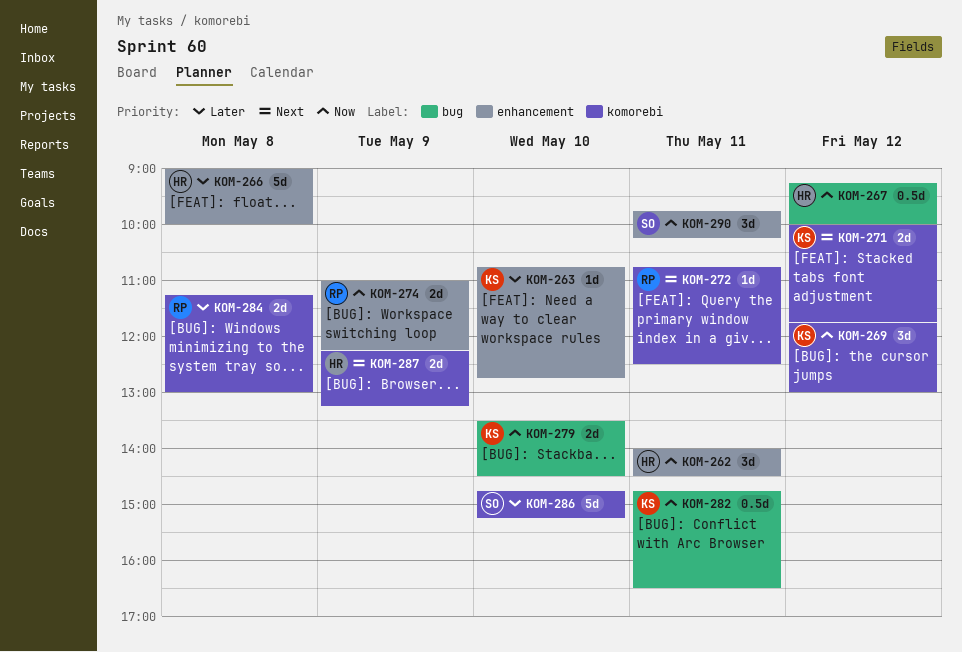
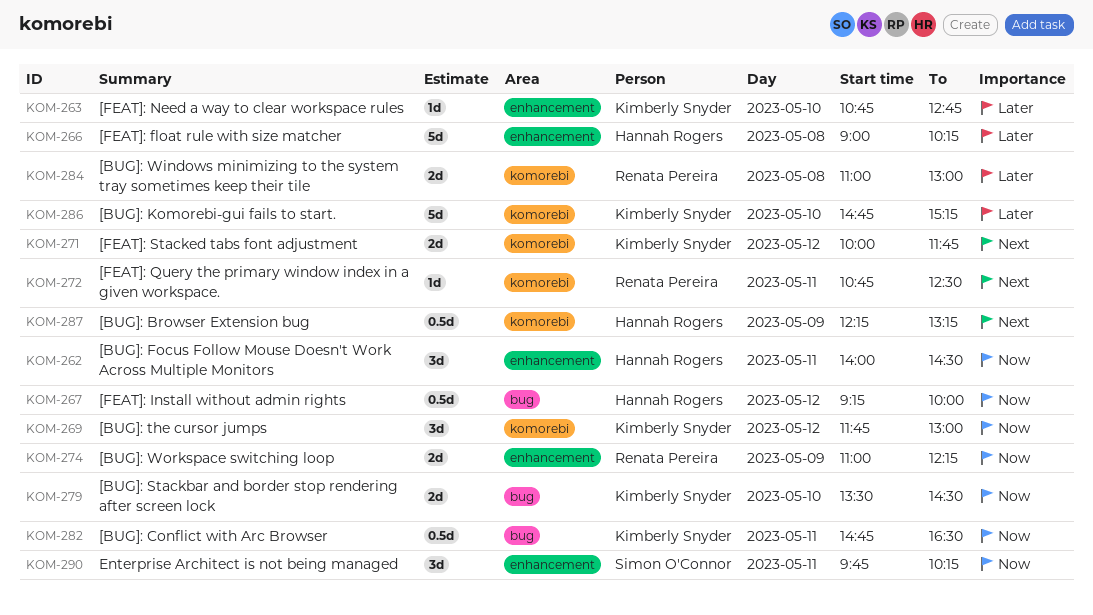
KOM-266, ends: 10:00 -> 10:15
KOM-284, begins: 11:15 -> 11:00
KOM-286, owner: Simon O'Connor -> Kimberly Snyder
KOM-287, estimate: 2d -> 0.5d

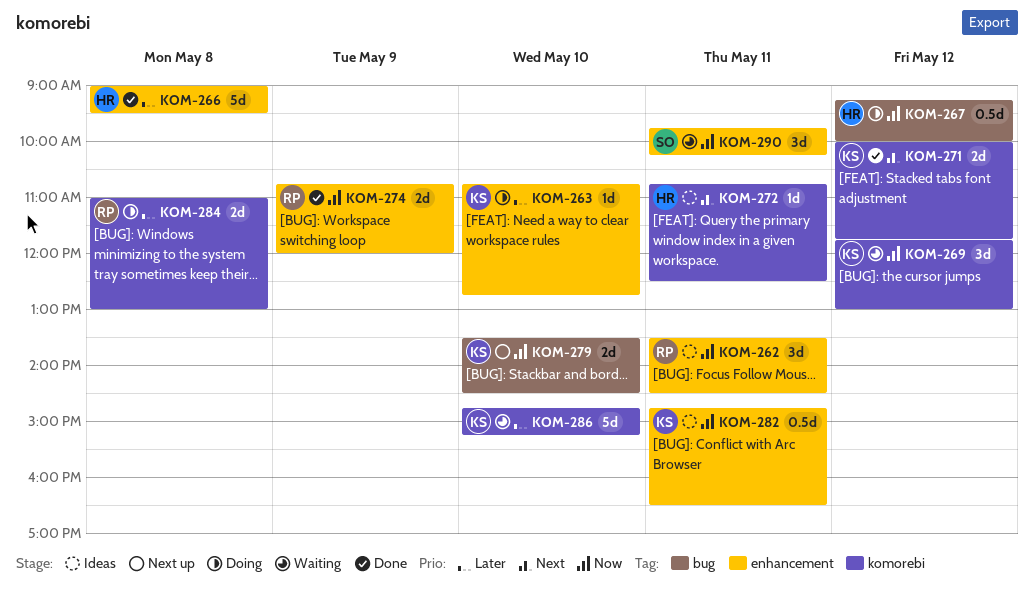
KOM-262, owner: Hannah Rogers -> Renata Pereira
KOM-262, begins: 14:00 -> 13:30
KOM-266, ends: 10:15 -> 09:30
KOM-272, owner: Renata Pereira -> Hannah Rogers
KOM-274, begins: 11:00 -> 10:45
KOM-274, ends: 12:15 -> 12:00
KOM-282, label: bug -> enhancement
KOM-287: present -> none

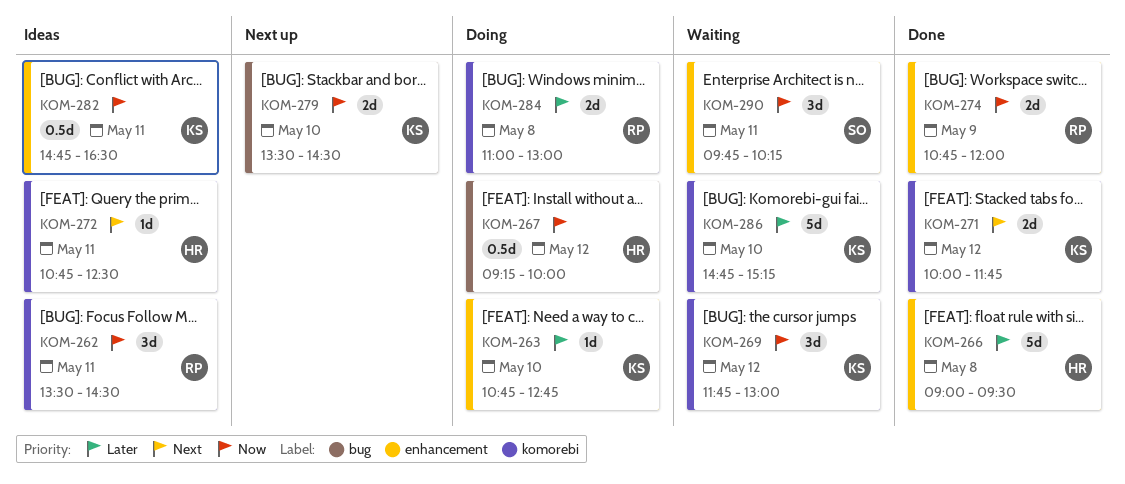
KOM-262, label: enhancement -> komorebi

